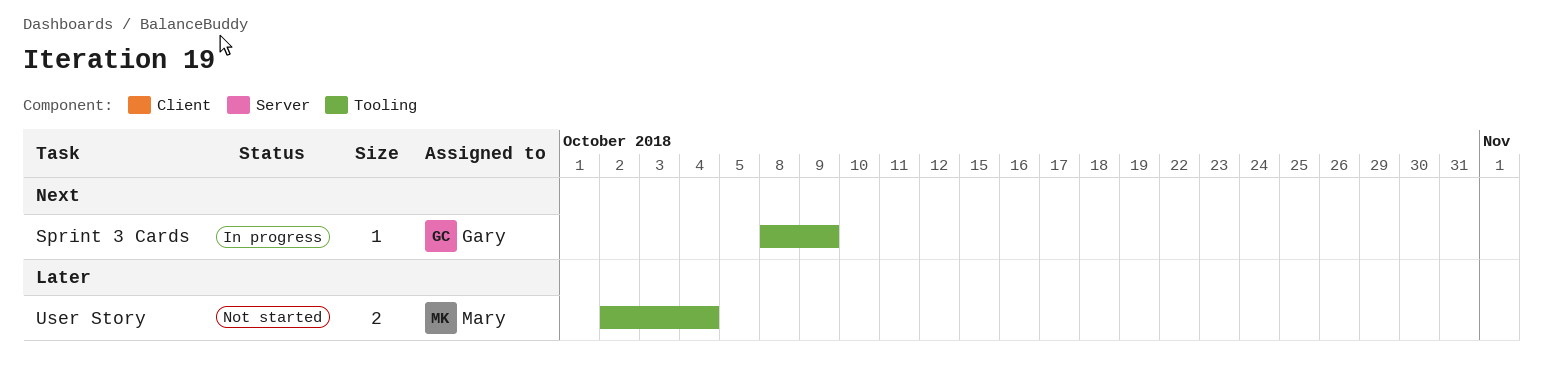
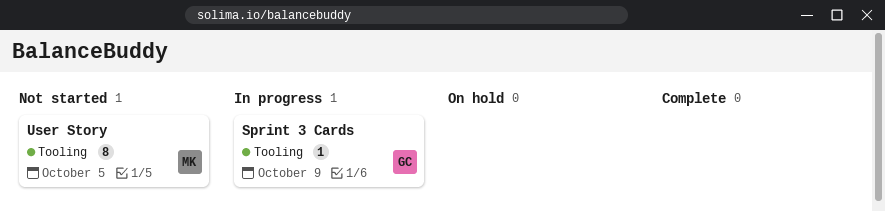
User Story, estimate: 2 -> 8
User Story, due: Oct 4 -> Oct 5

